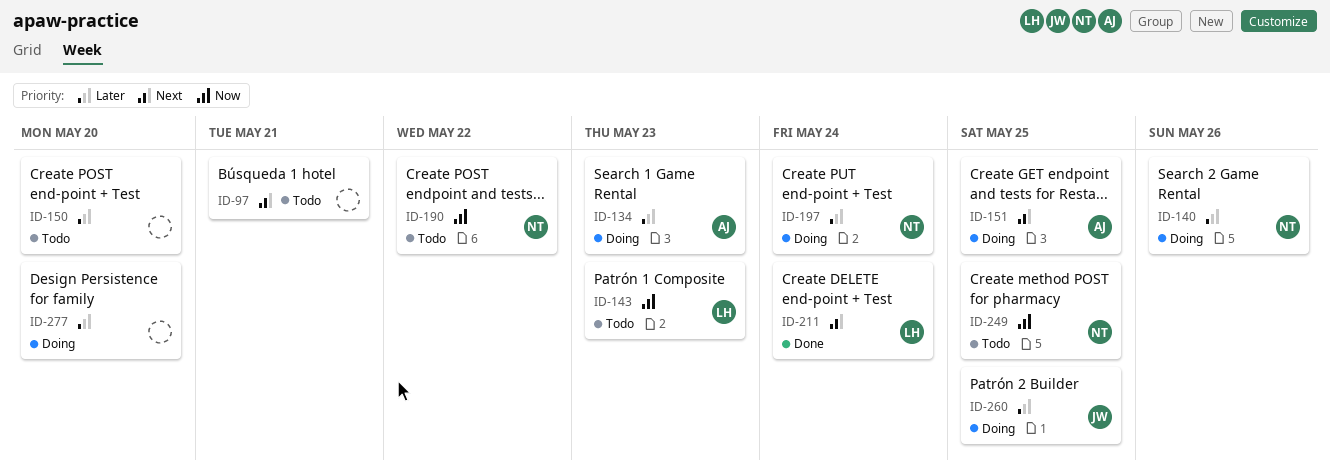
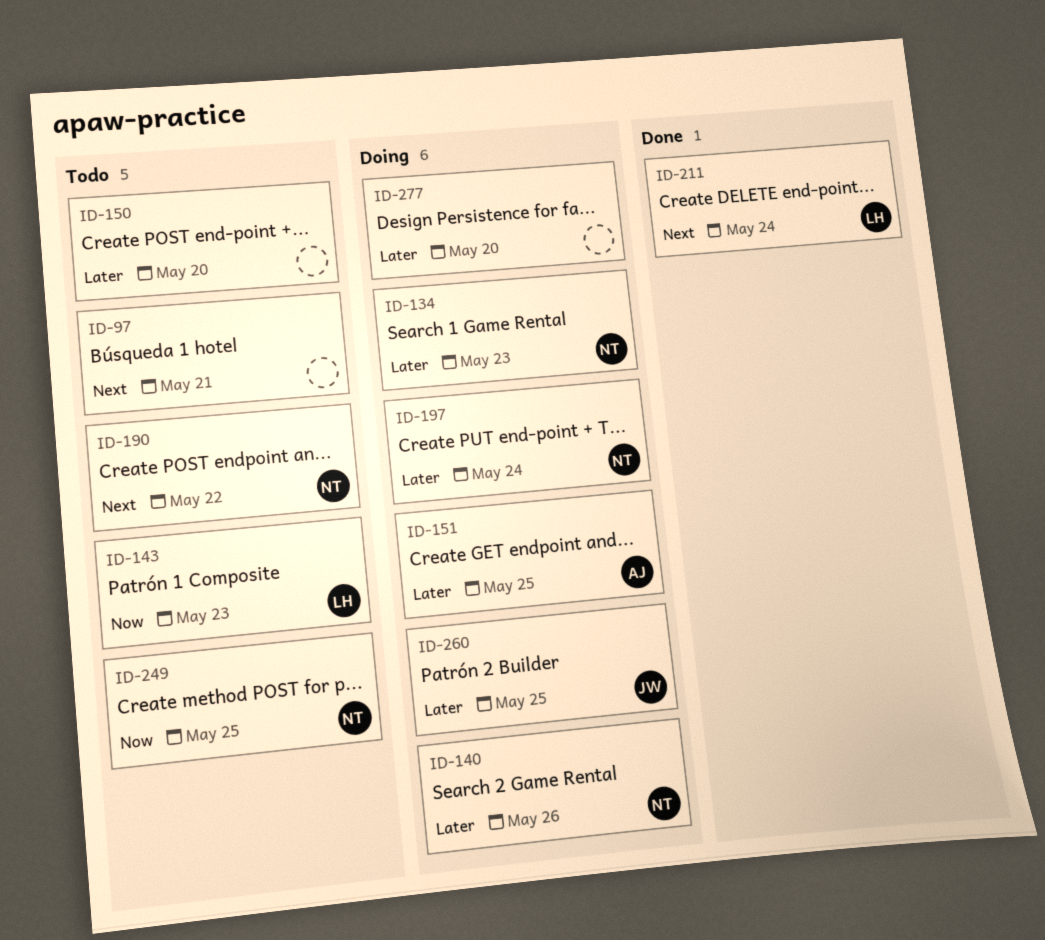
ID-134, owner: AJ -> NT
ID-151, priority: Next -> Later
ID-190, priority: Now -> Next

